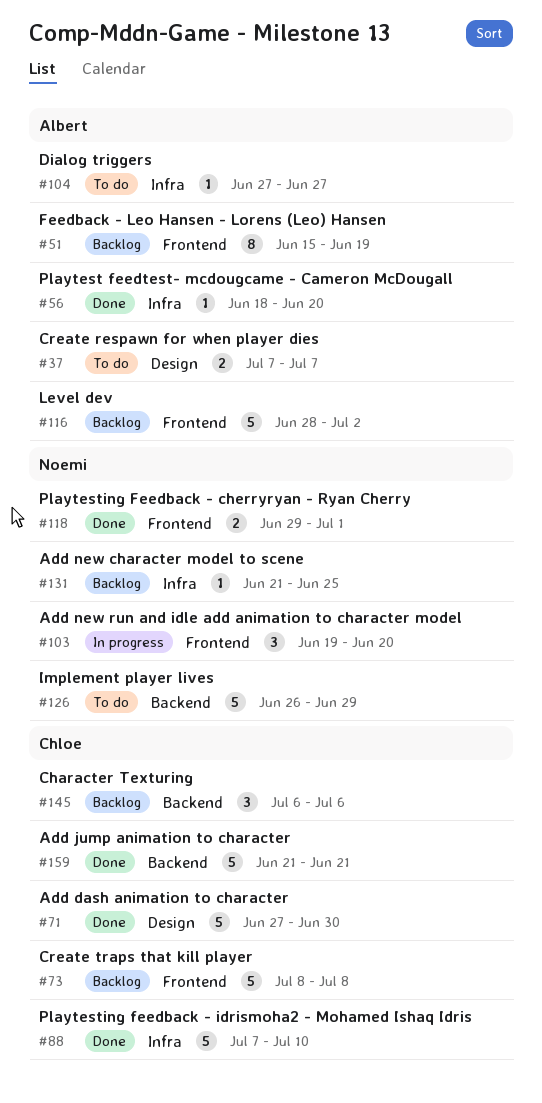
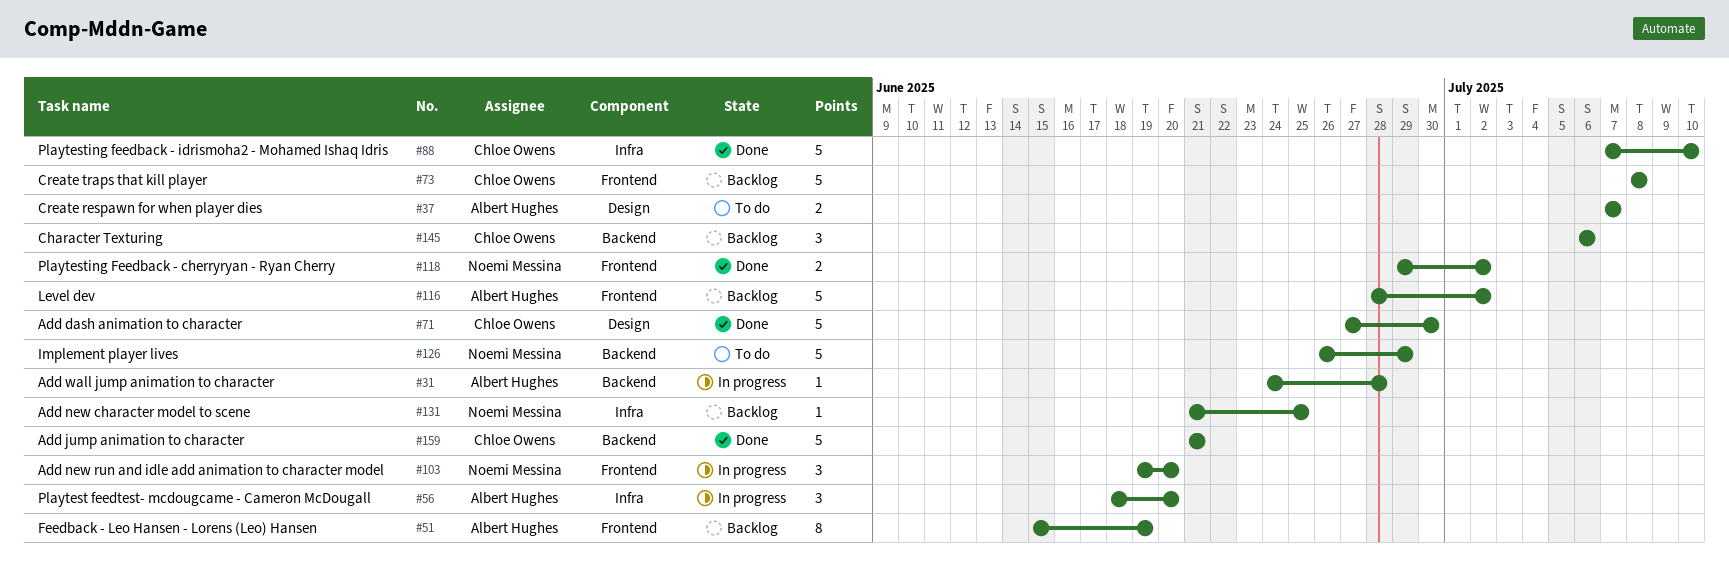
#31: none -> present
#56, status: Done -> In progress
#56, estimate: 1 -> 3
#104: present -> none
#118, due: Jul 1 -> Jul 2

